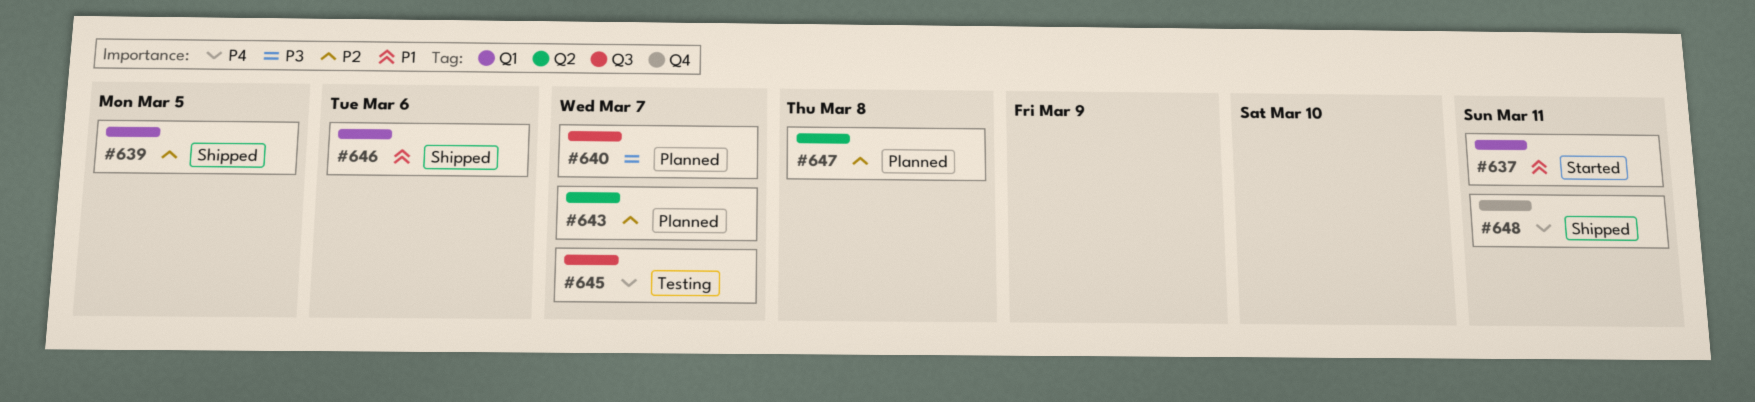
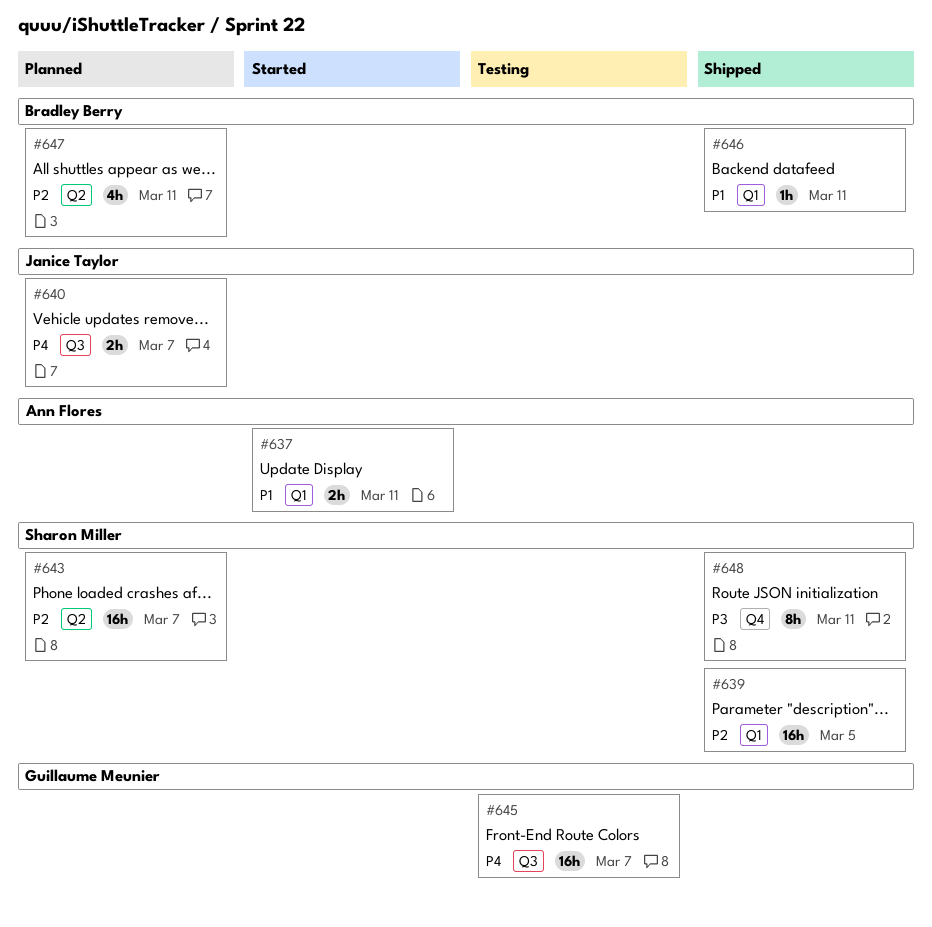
#640, priority: P3 -> P4
#646, due: Mar 6 -> Mar 11
#647, due: Mar 8 -> Mar 11
#648, priority: P4 -> P3

